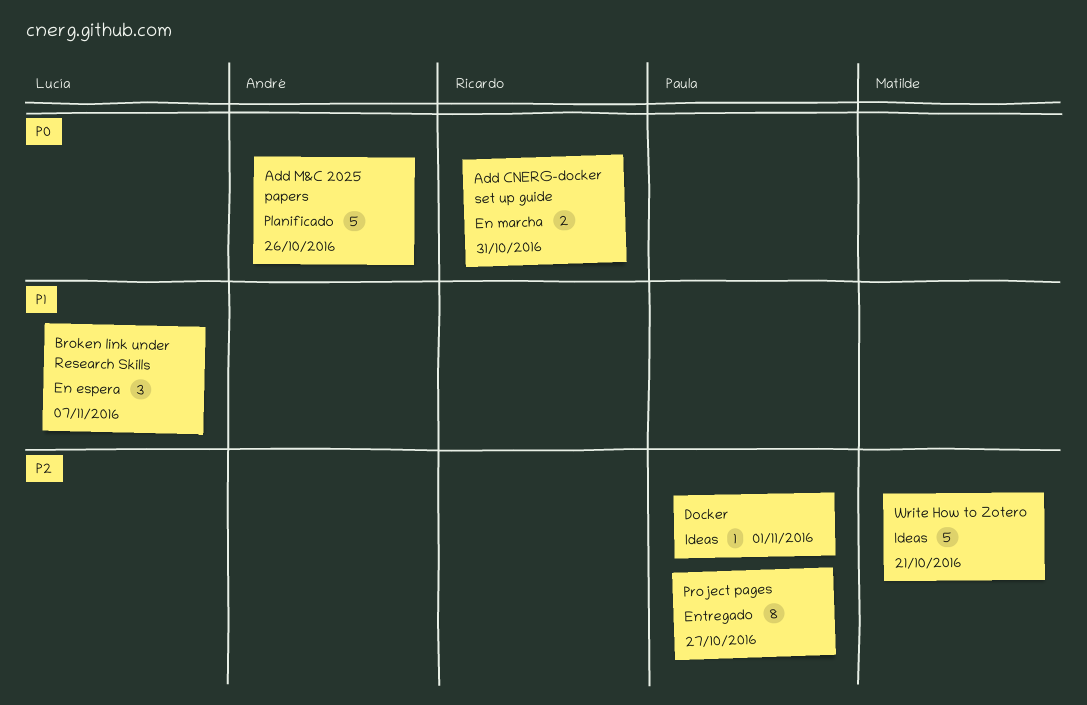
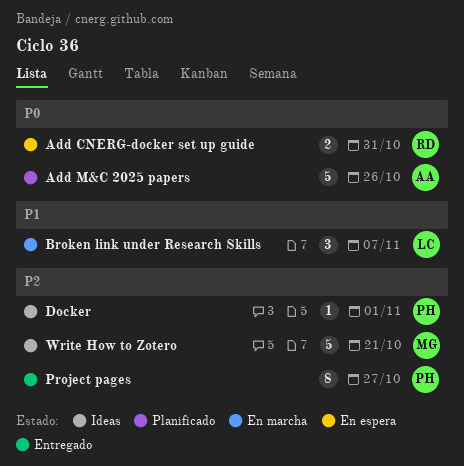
Add CNERG-docker set up guide, status: En marcha -> En espera
Broken link under Research Skills, status: En espera -> En marcha

